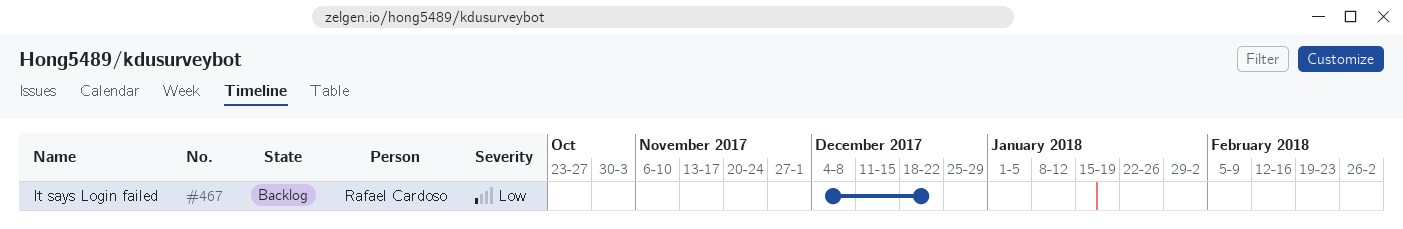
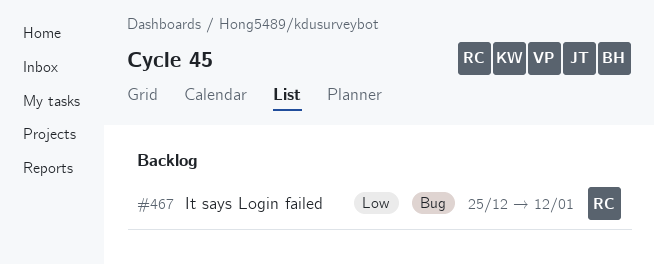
#467, start: Dec 4 -> Dec 25
#467, due: Dec 22 -> Jan 12

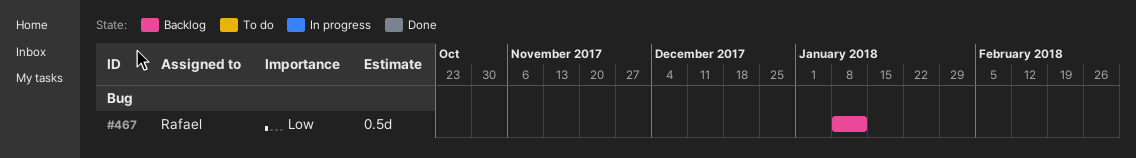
#467, start: Dec 25 -> Jan 8

